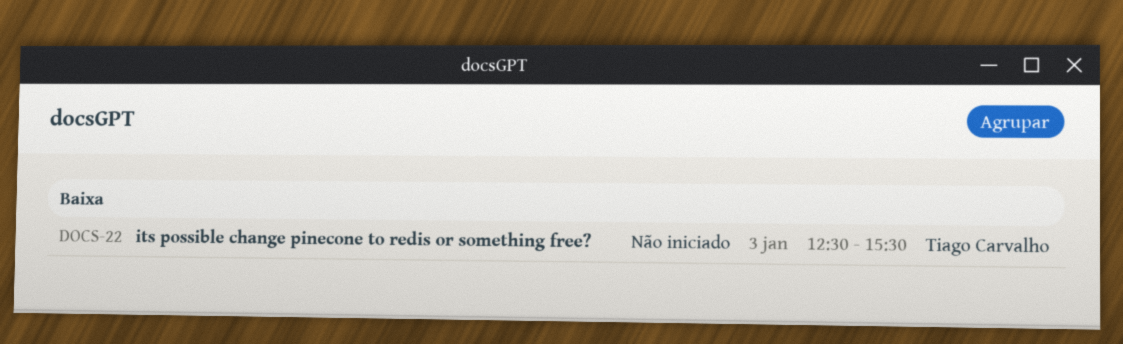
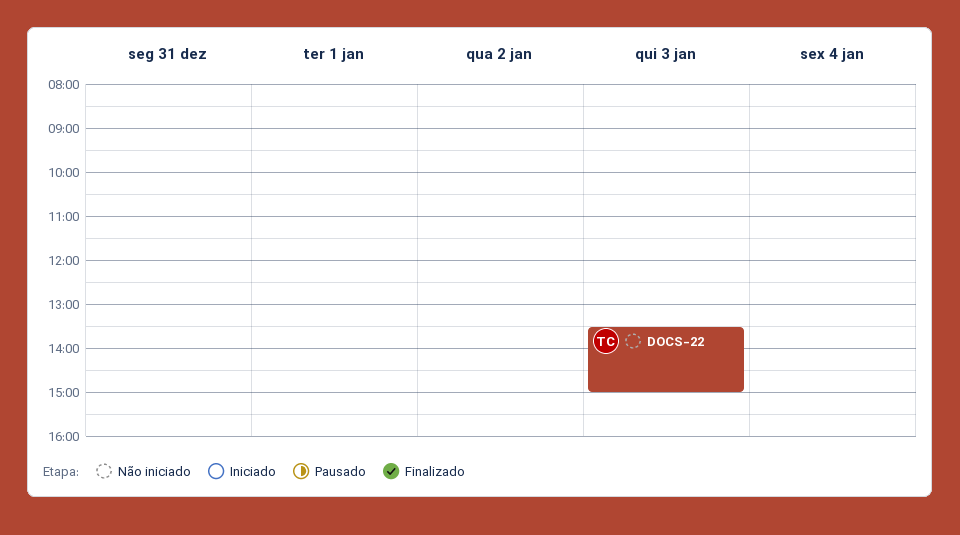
DOCS-22, begins: 12:30 -> 13:30
DOCS-22, ends: 15:30 -> 15:00

